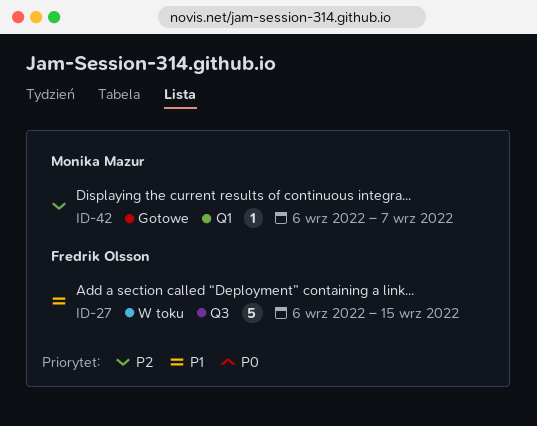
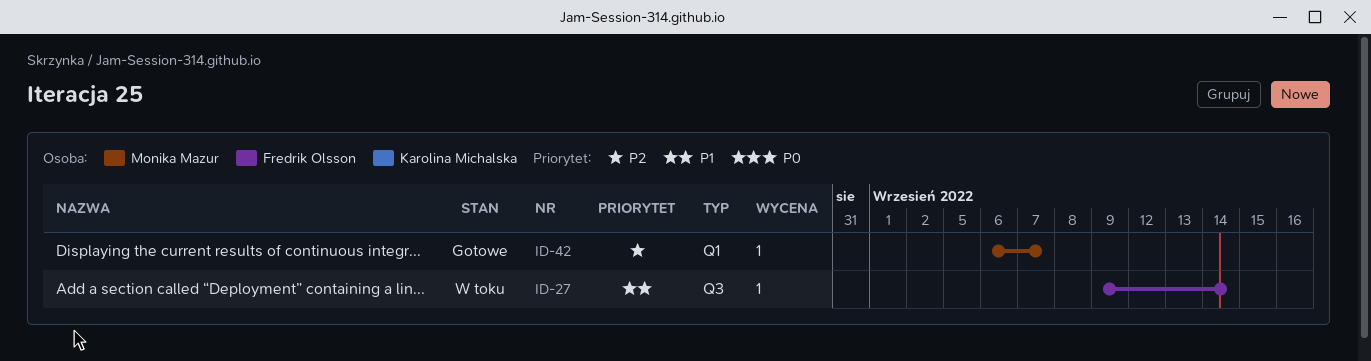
ID-27, estimate: 5 -> 1
ID-27, start: Sep 6 -> Sep 9
ID-27, due: Sep 15 -> Sep 14

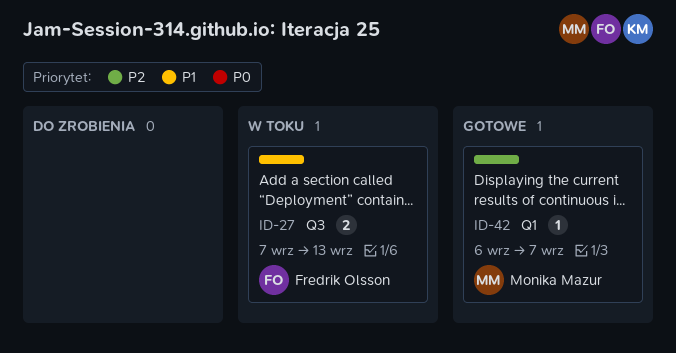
ID-27, estimate: 1 -> 2
ID-27, start: Sep 9 -> Sep 7
ID-27, due: Sep 14 -> Sep 13

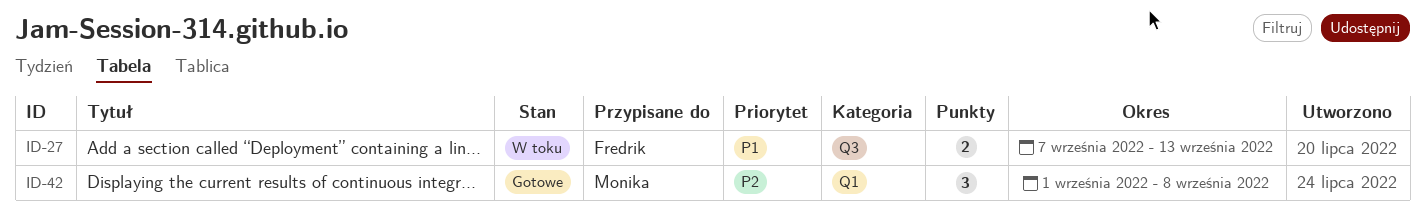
ID-42, estimate: 1 -> 3
ID-42, start: Sep 6 -> Sep 1
ID-42, due: Sep 7 -> Sep 8

